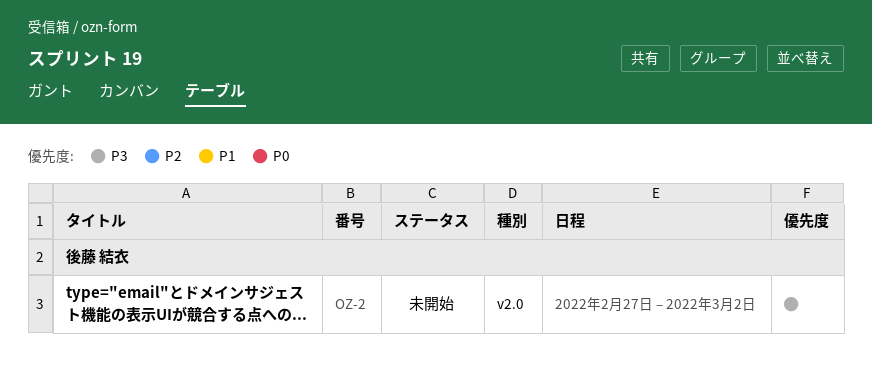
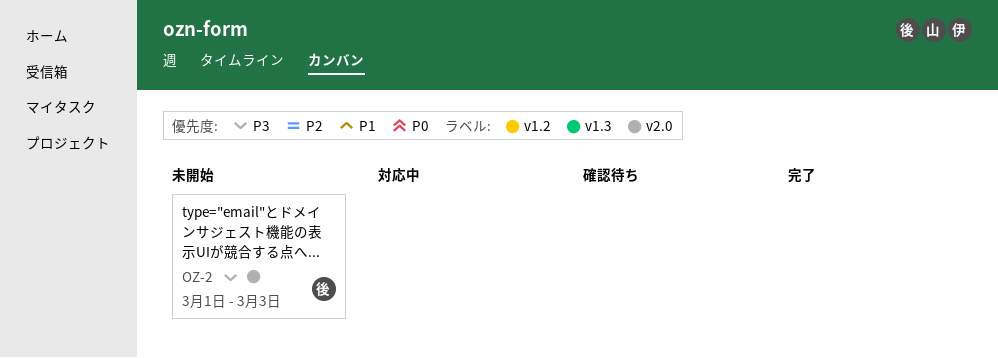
OZ-2, start: Feb 27 -> Mar 1
OZ-2, due: Mar 2 -> Mar 3

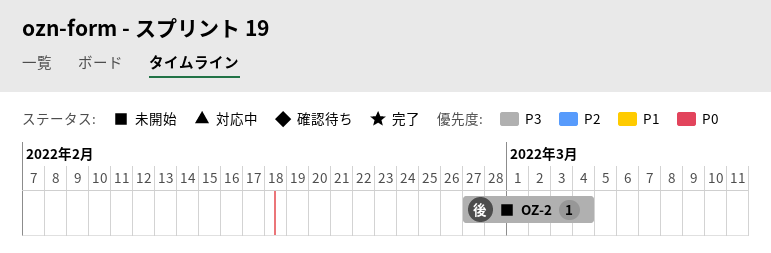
OZ-2, start: Mar 1 -> Feb 27
OZ-2, due: Mar 3 -> Mar 4

